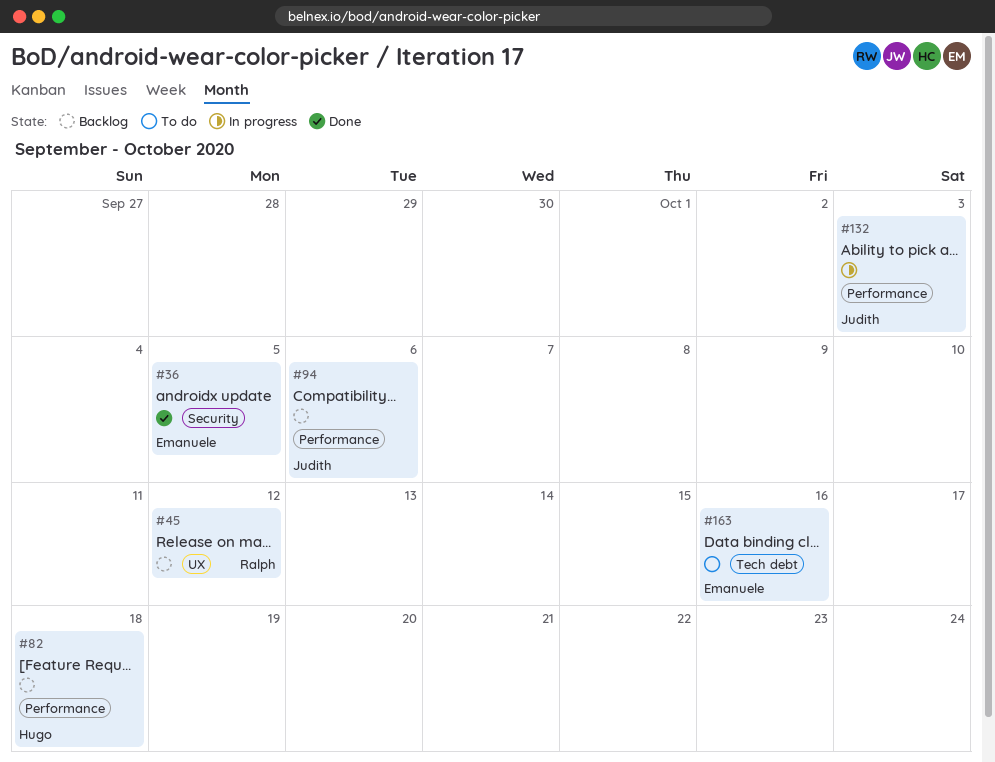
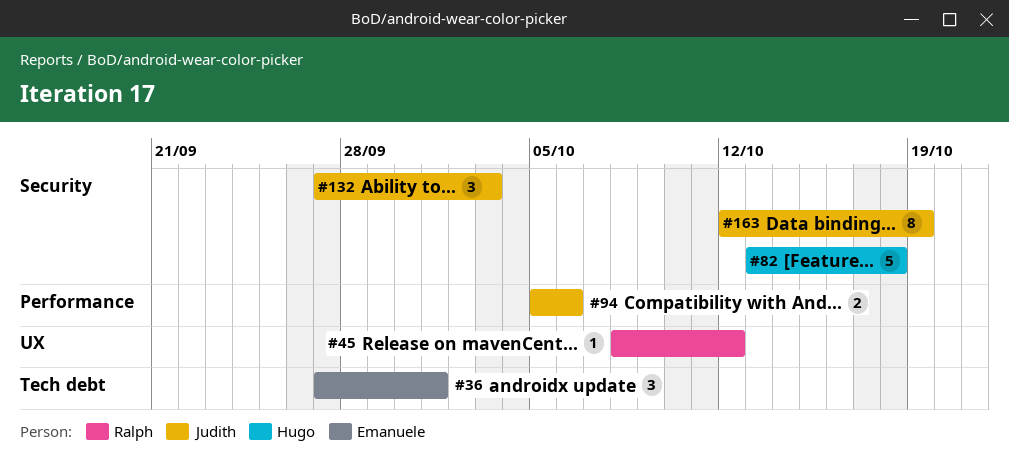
#36, label: Security -> Tech debt
#36, due: Oct 5 -> Oct 1
#82, label: Performance -> Security
#132, label: Performance -> Security
#163, owner: Emanuele -> Judith
#163, label: Tech debt -> Security
#163, due: Oct 16 -> Oct 19

